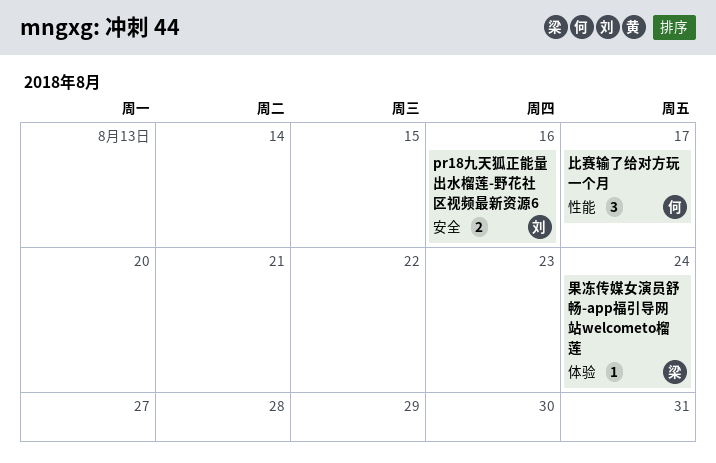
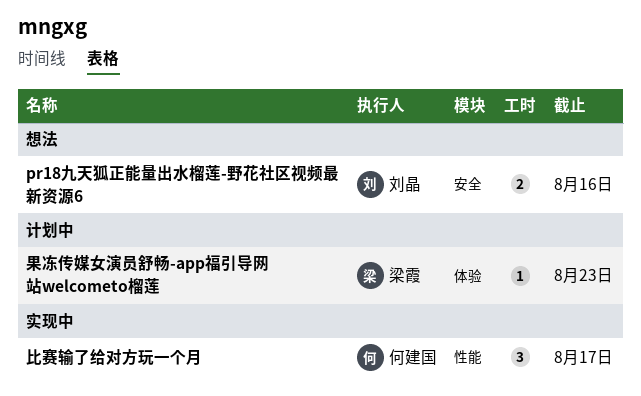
果冻传媒女演员舒畅-app福引导网站welcometo榴莲, due: Aug 24 -> Aug 23

